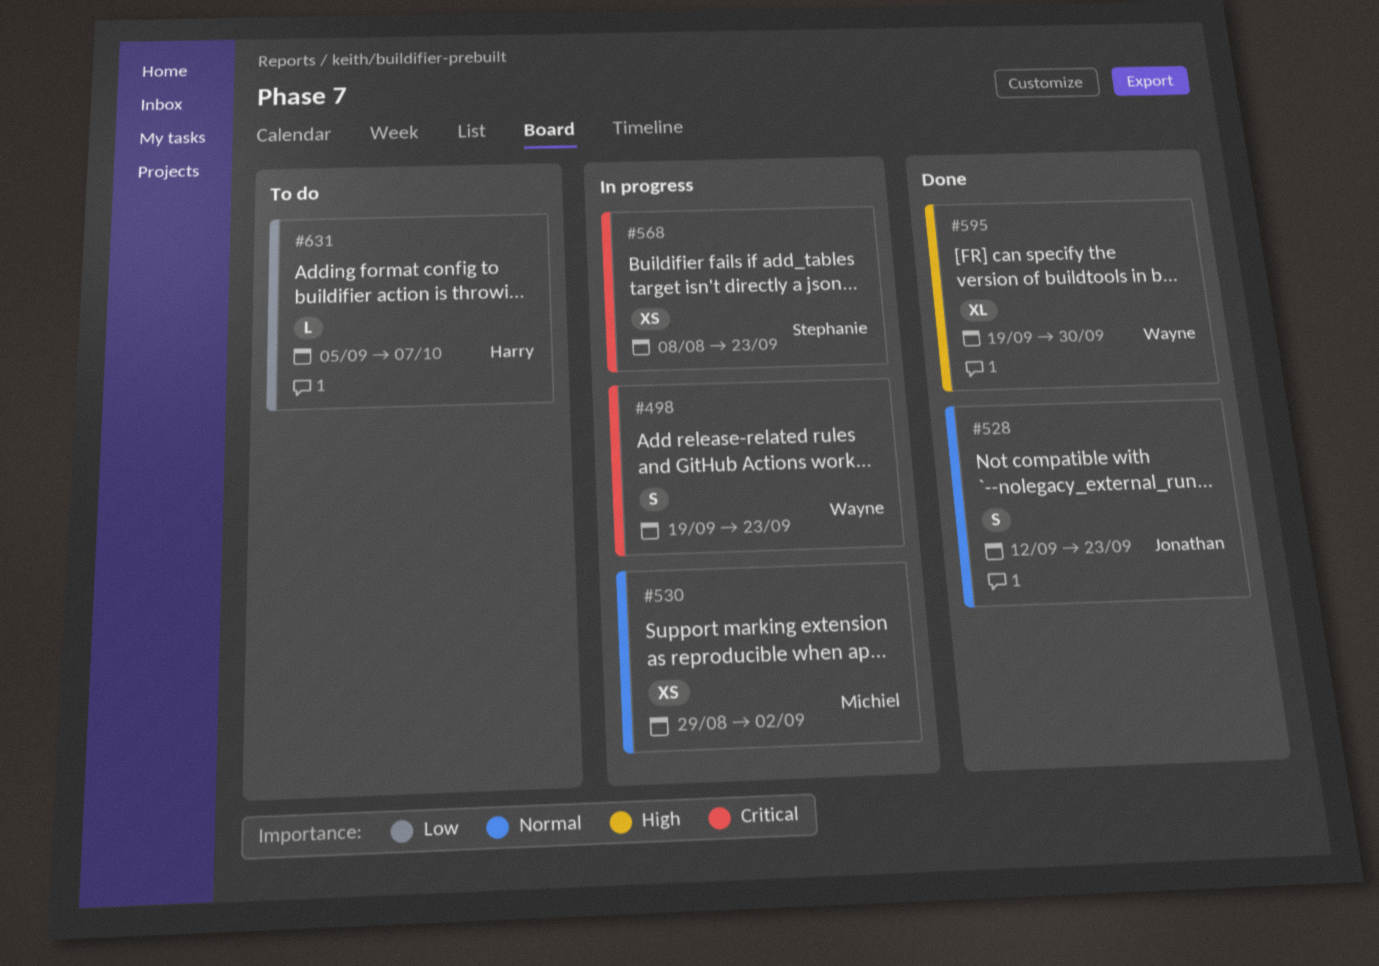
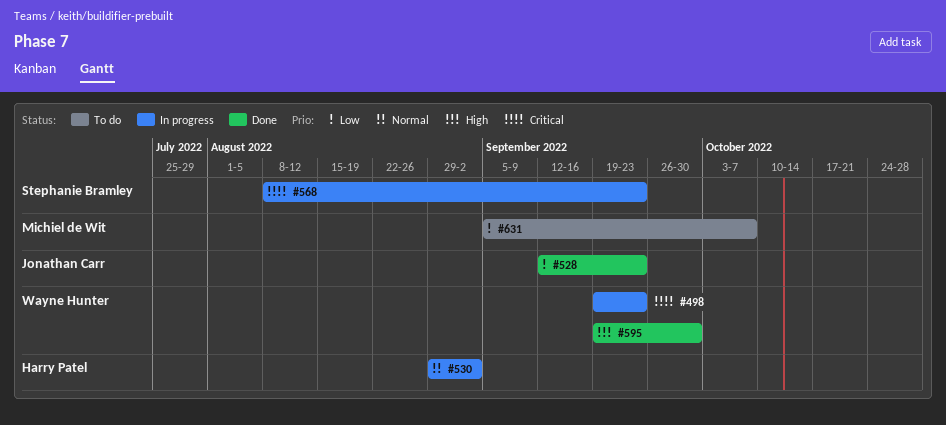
#528, priority: Normal -> Low
#530, owner: Michiel de Wit -> Harry Patel
#631, owner: Harry Patel -> Michiel de Wit

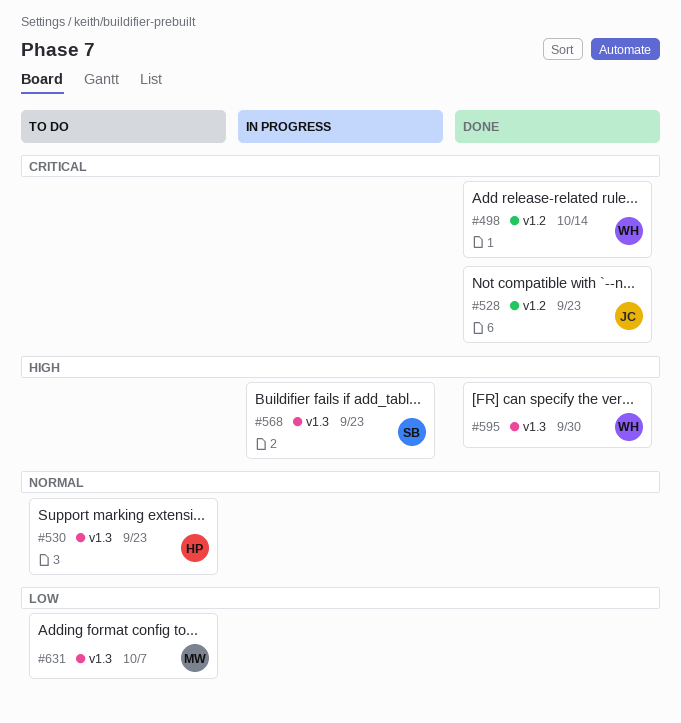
#498, status: In progress -> Done
#498, due: Sep 23 -> Oct 14
#528, priority: Low -> Critical
#530, status: In progress -> To do
#530, due: Sep 2 -> Sep 23
#568, priority: Critical -> High

